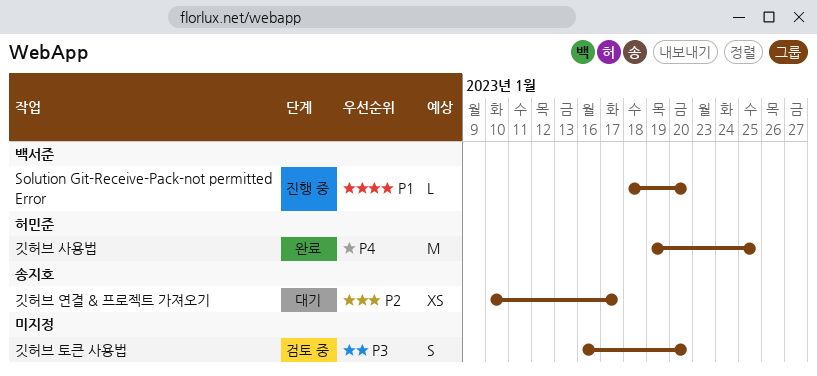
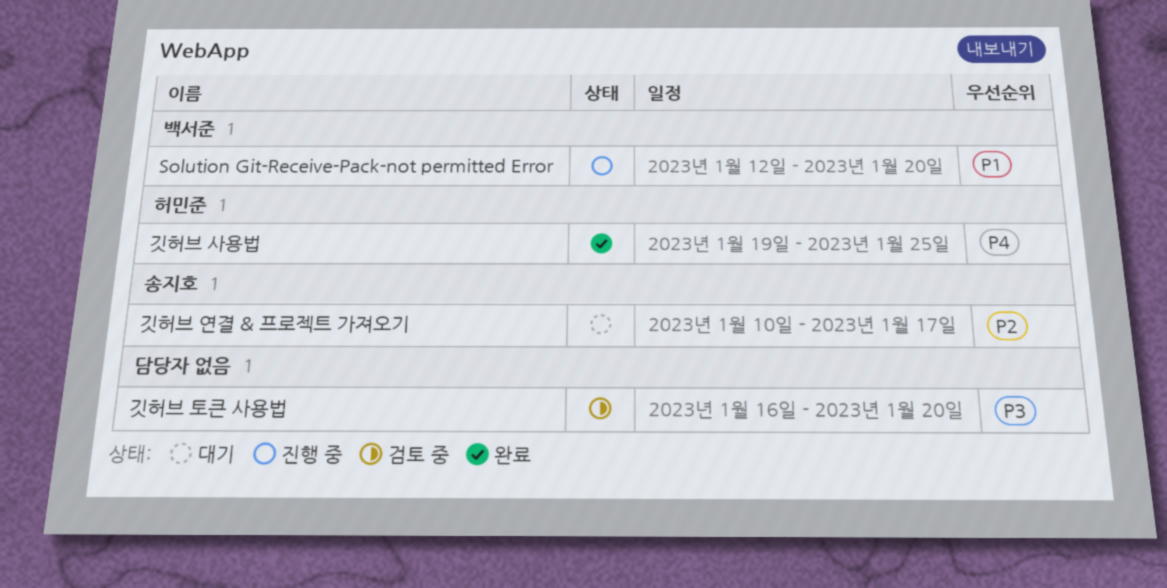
Solution Git-Receive-Pack-not permitted Error, start: Jan 18 -> Jan 12

